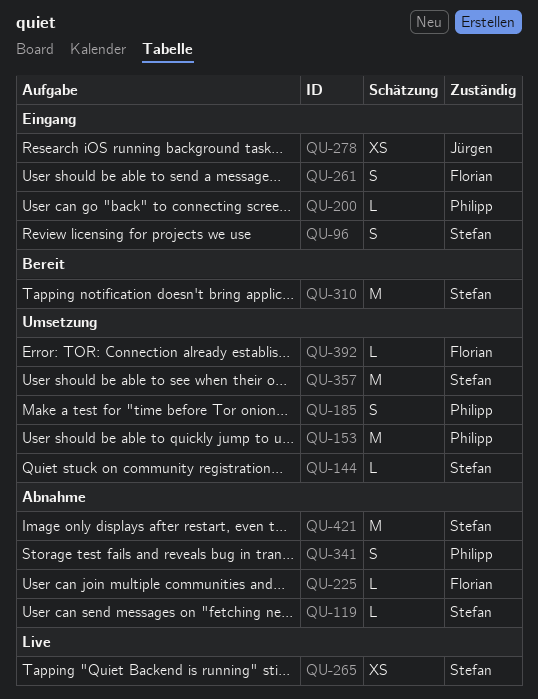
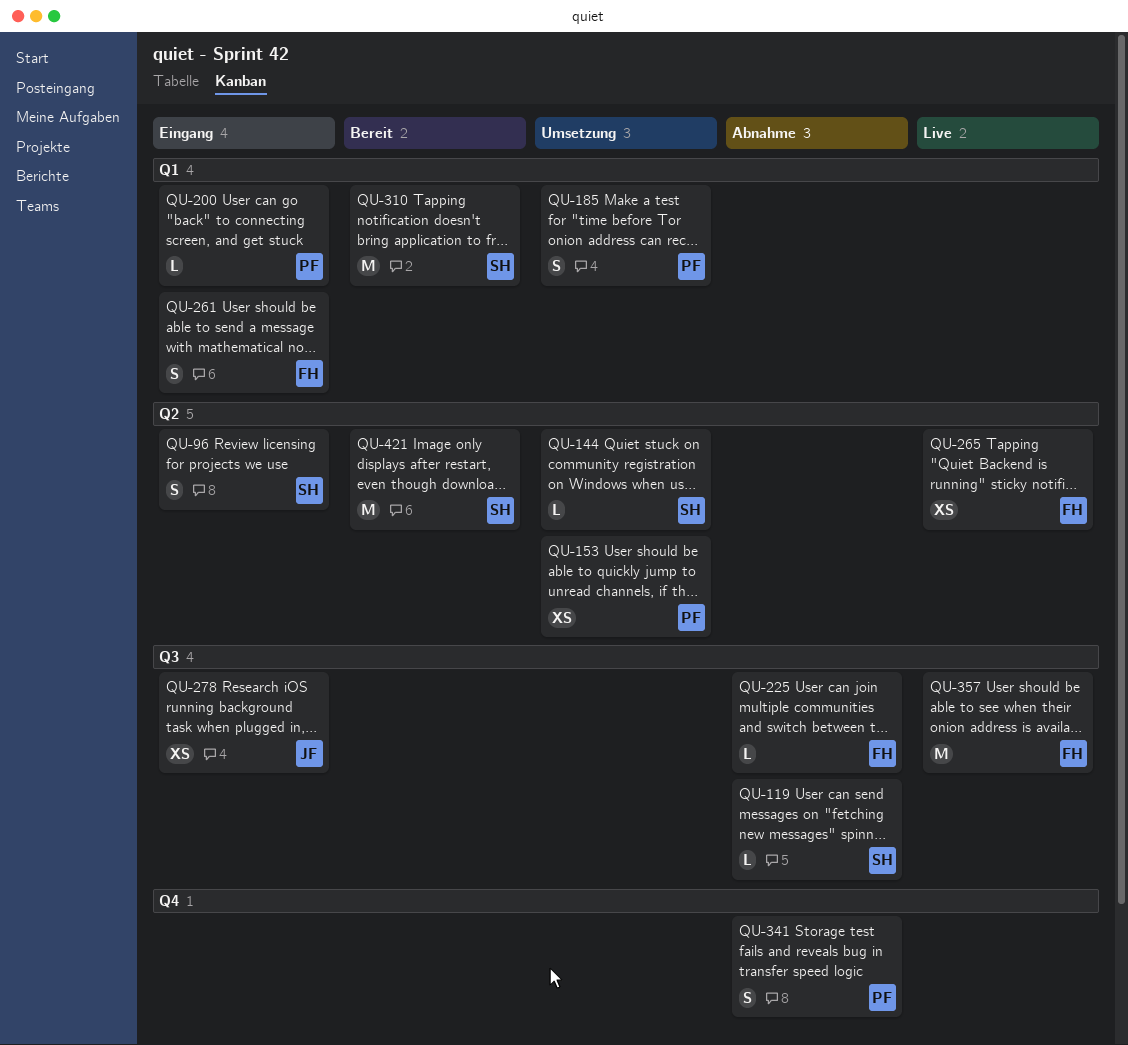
QU-153, estimate: M -> XS
QU-265, owner: Stefan -> Florian
QU-357, status: Umsetzung -> Live
QU-357, owner: Stefan -> Florian
QU-392: present -> none
QU-421, status: Abnahme -> Bereit

